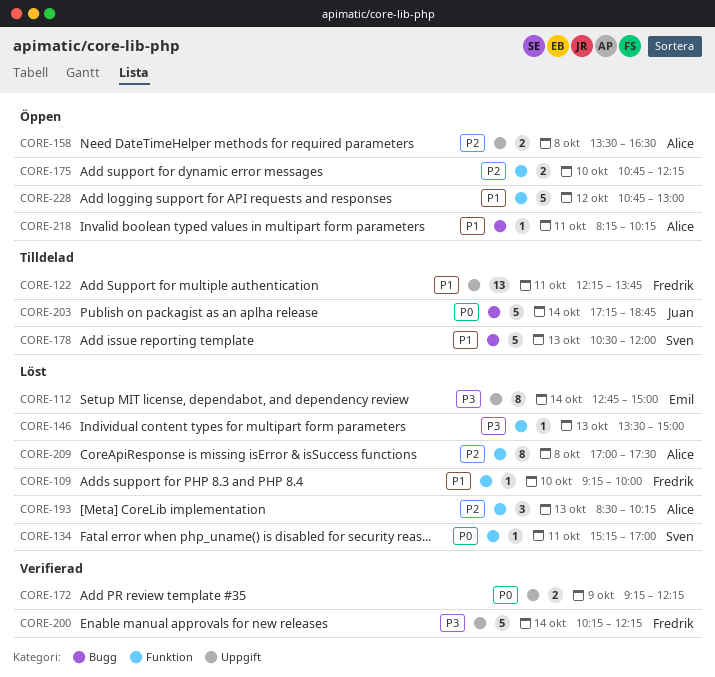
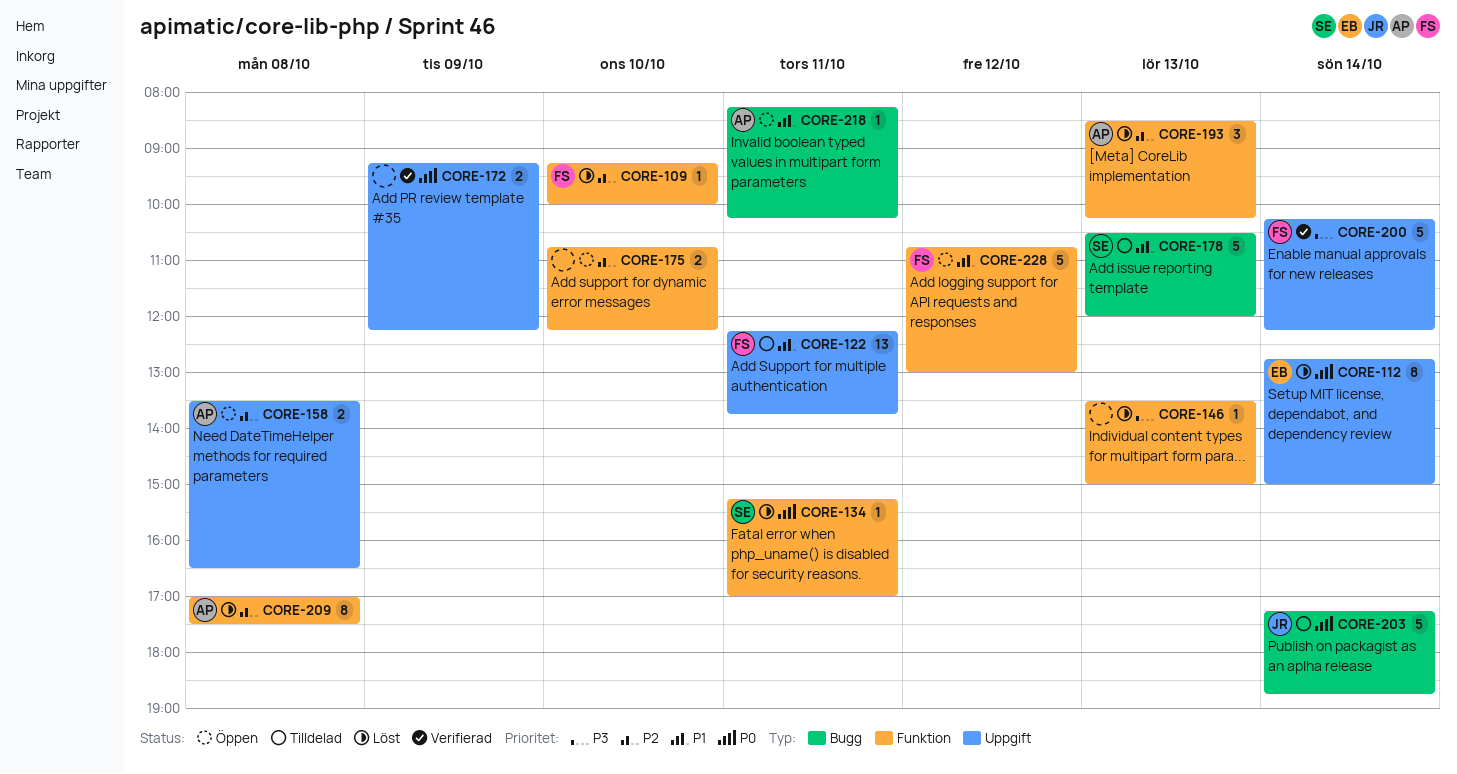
CORE-109, priority: P1 -> P2
CORE-112, priority: P3 -> P0
CORE-228, owner: none -> Fredrik

